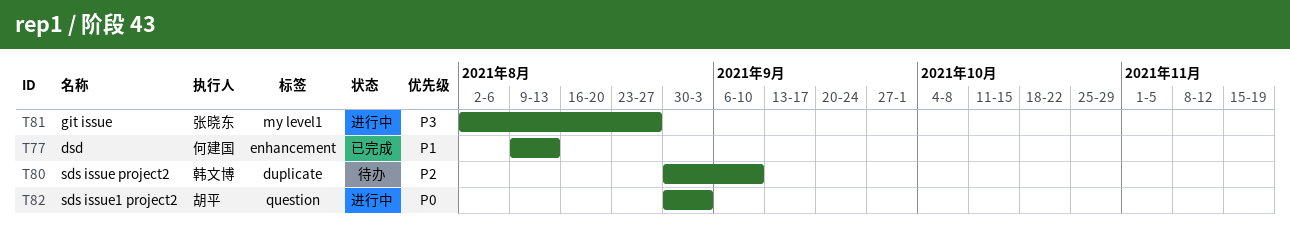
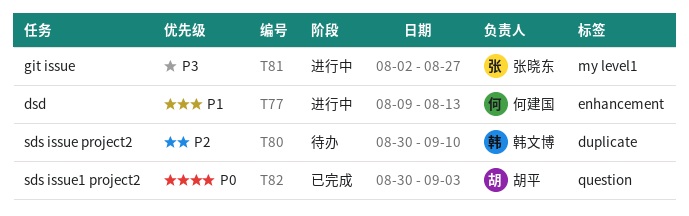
T77, status: 已完成 -> 进行中
T82, status: 进行中 -> 已完成

